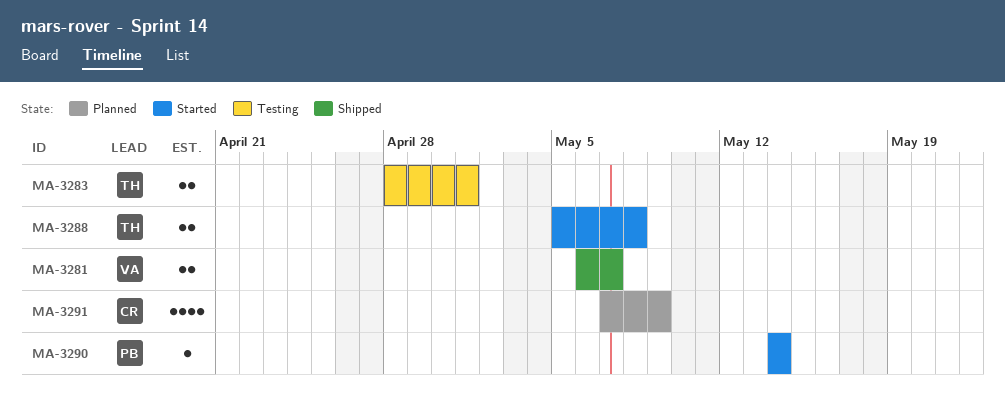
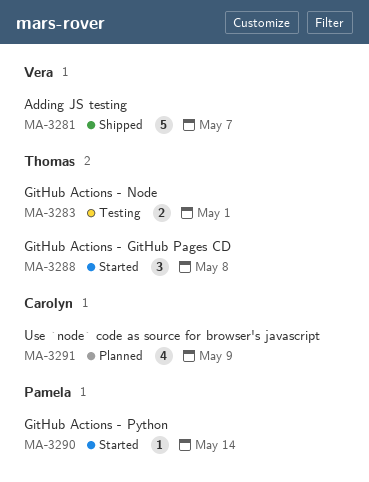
MA-3281, estimate: 2 -> 5
MA-3288, estimate: 2 -> 3

